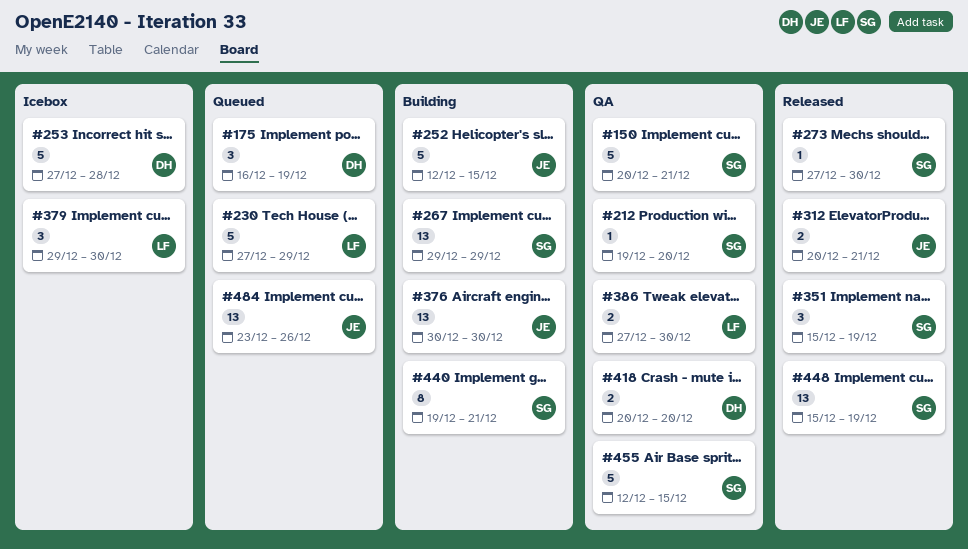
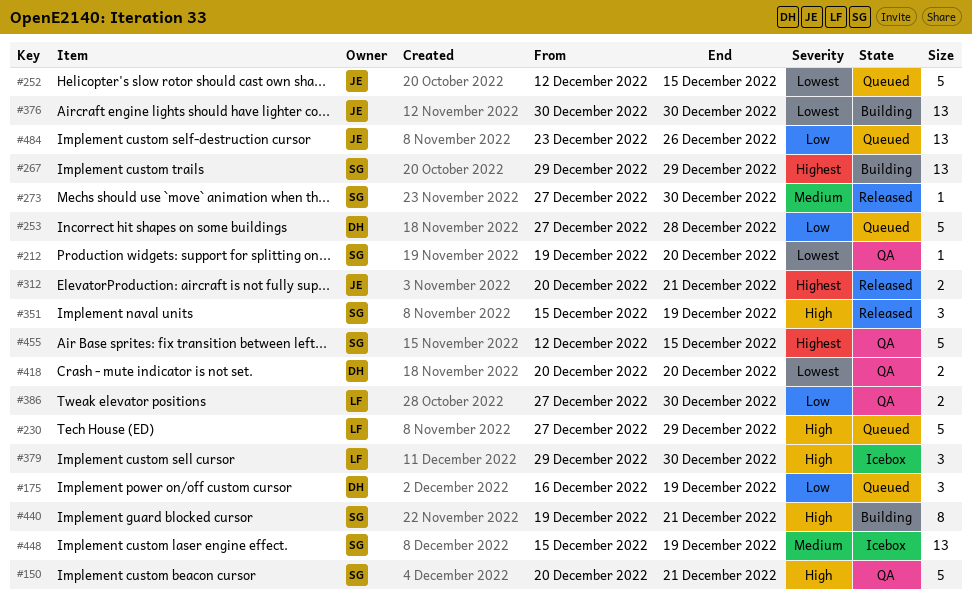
#252, status: Building -> Queued
#253, status: Icebox -> Queued
#448, status: Released -> Icebox

